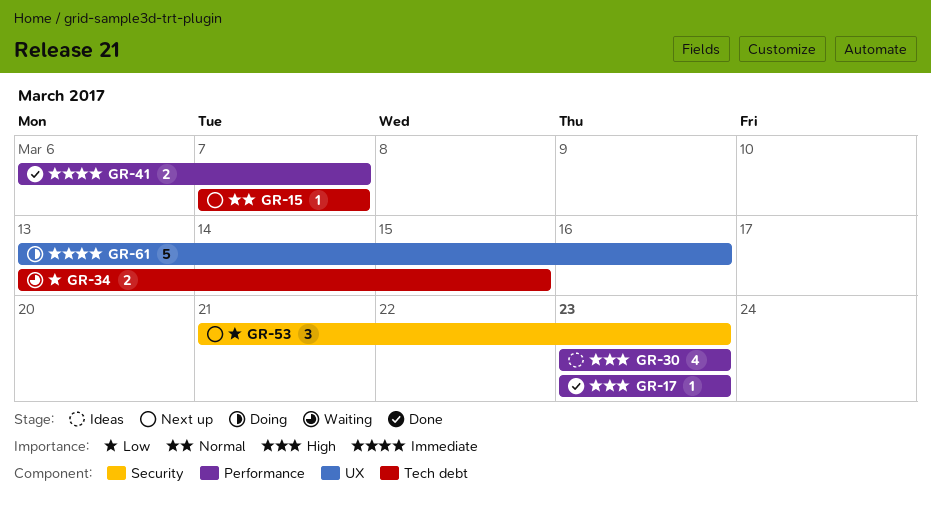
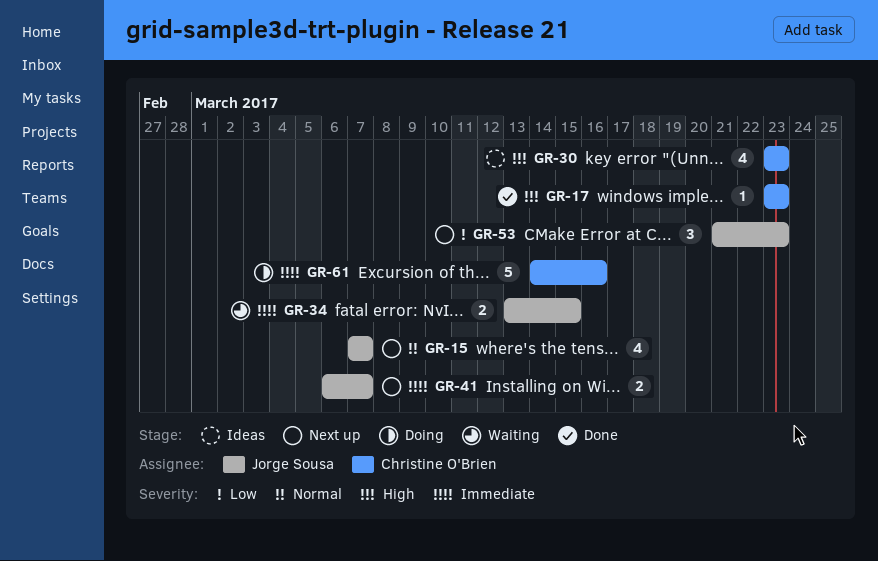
GR-15, estimate: 1 -> 4
GR-34, priority: Low -> Immediate
GR-41, status: Done -> Next up
GR-61, start: Mar 13 -> Mar 14

